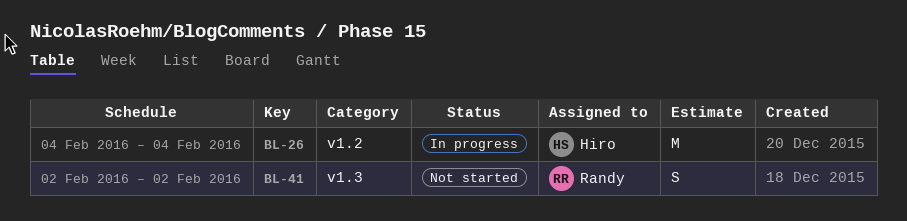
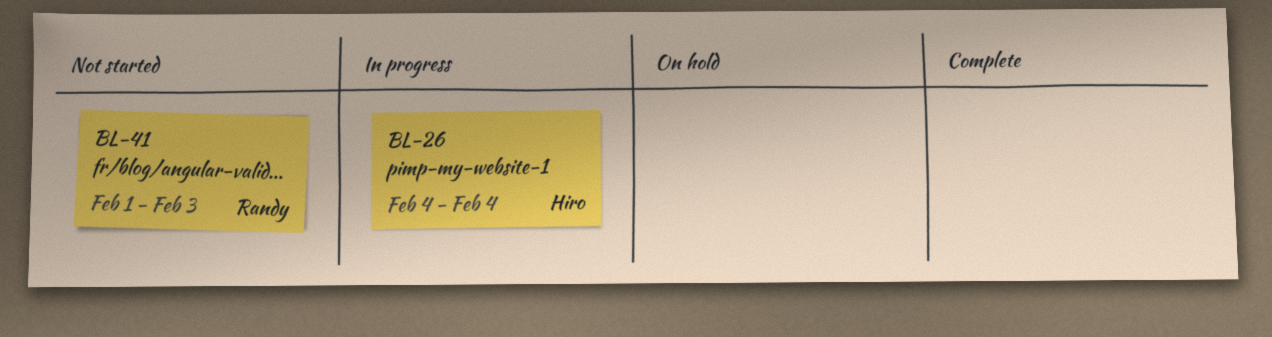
BL-41, start: Feb 2 -> Feb 1
BL-41, due: Feb 2 -> Feb 3

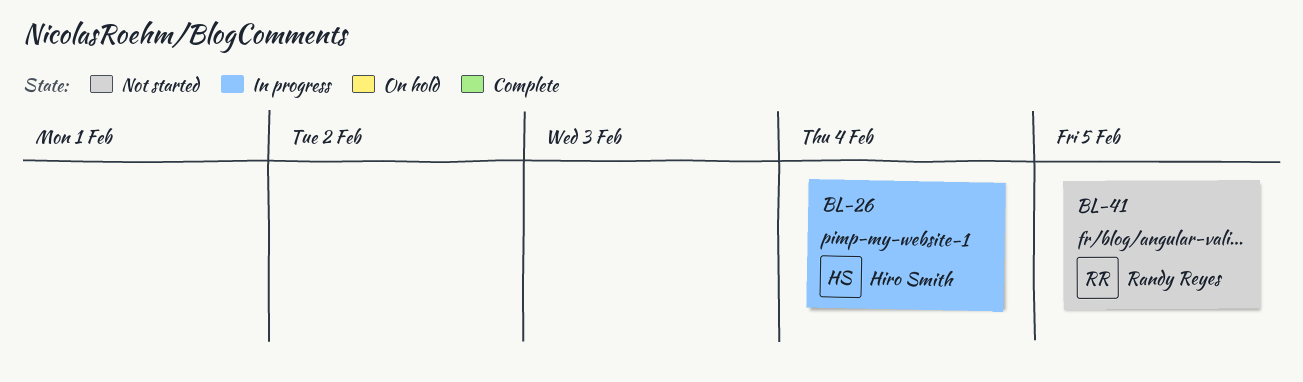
BL-41, due: Feb 3 -> Feb 5

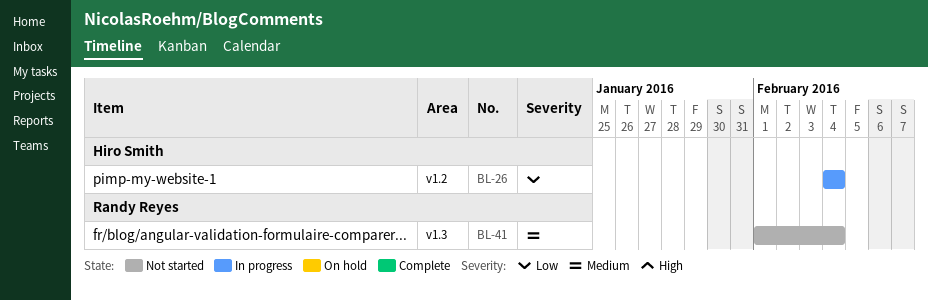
BL-41, due: Feb 5 -> Feb 4

